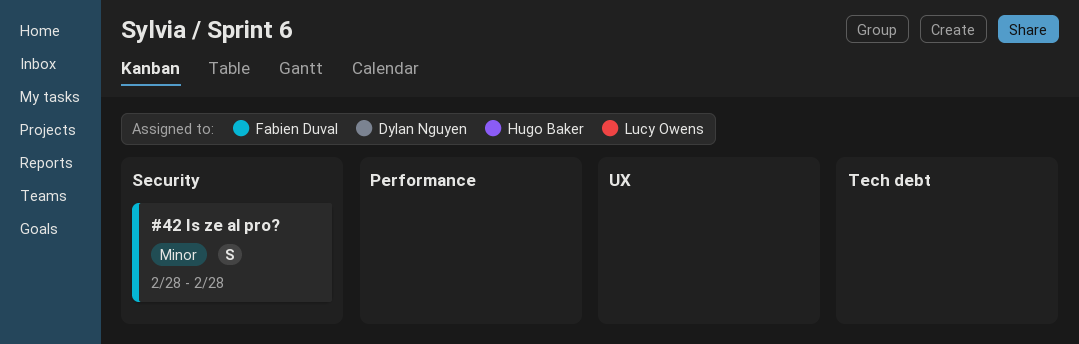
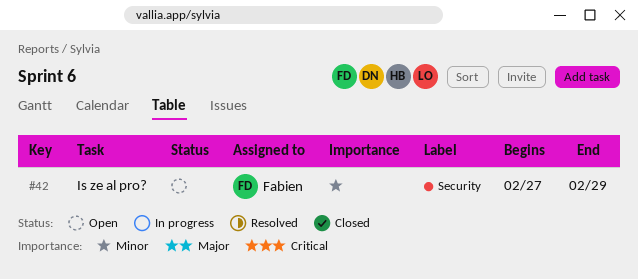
#42, start: Feb 28 -> Feb 27
#42, due: Feb 28 -> Feb 29

